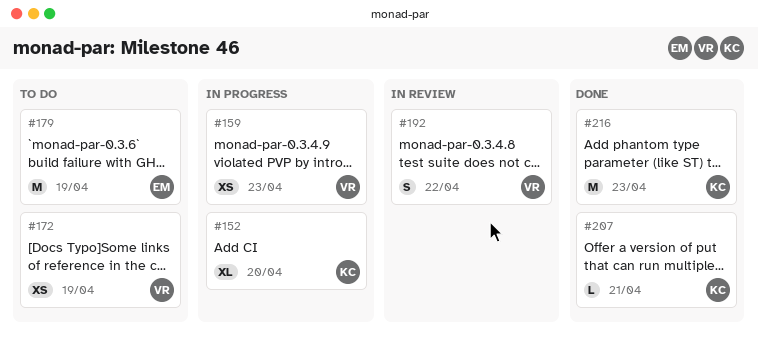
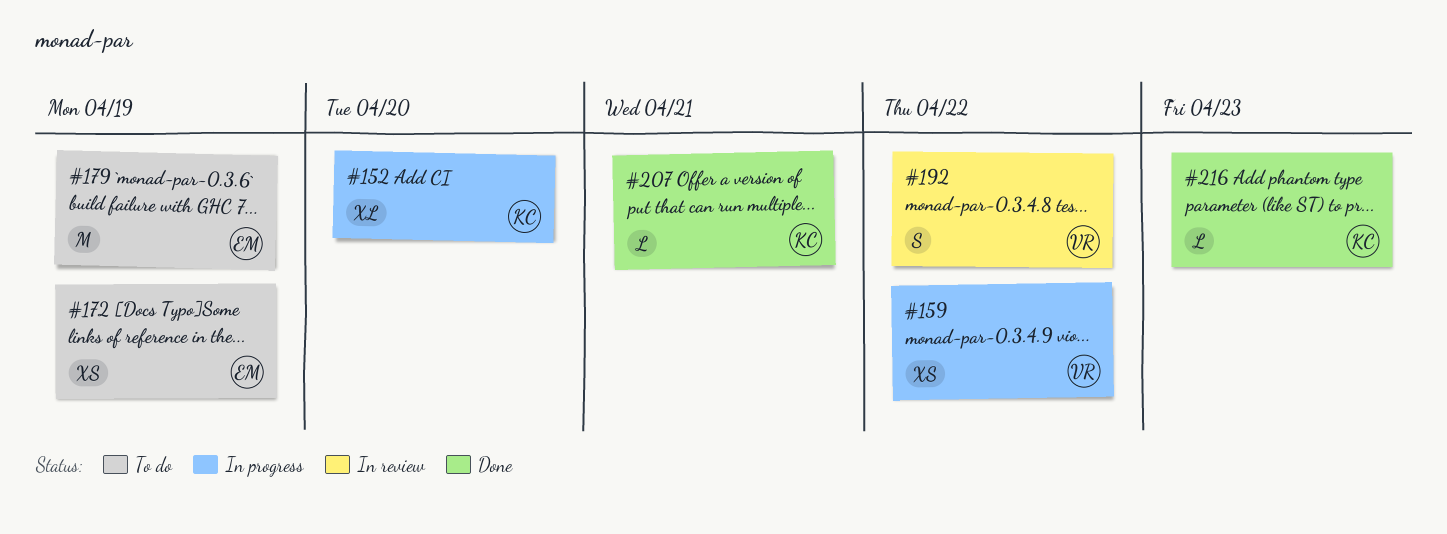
#159, due: Apr 23 -> Apr 22
#172, owner: VR -> EM
#216, estimate: M -> L

